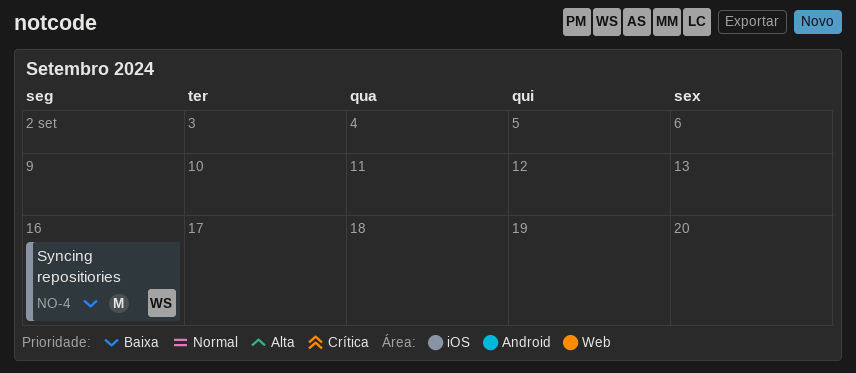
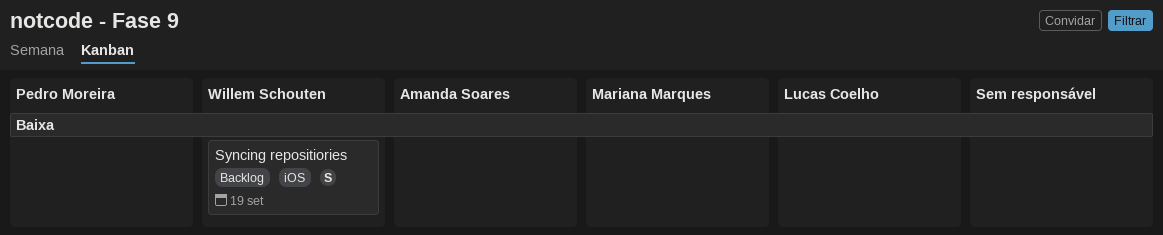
Syncing repositiories, estimate: M -> S
Syncing repositiories, due: Sep 16 -> Sep 19

